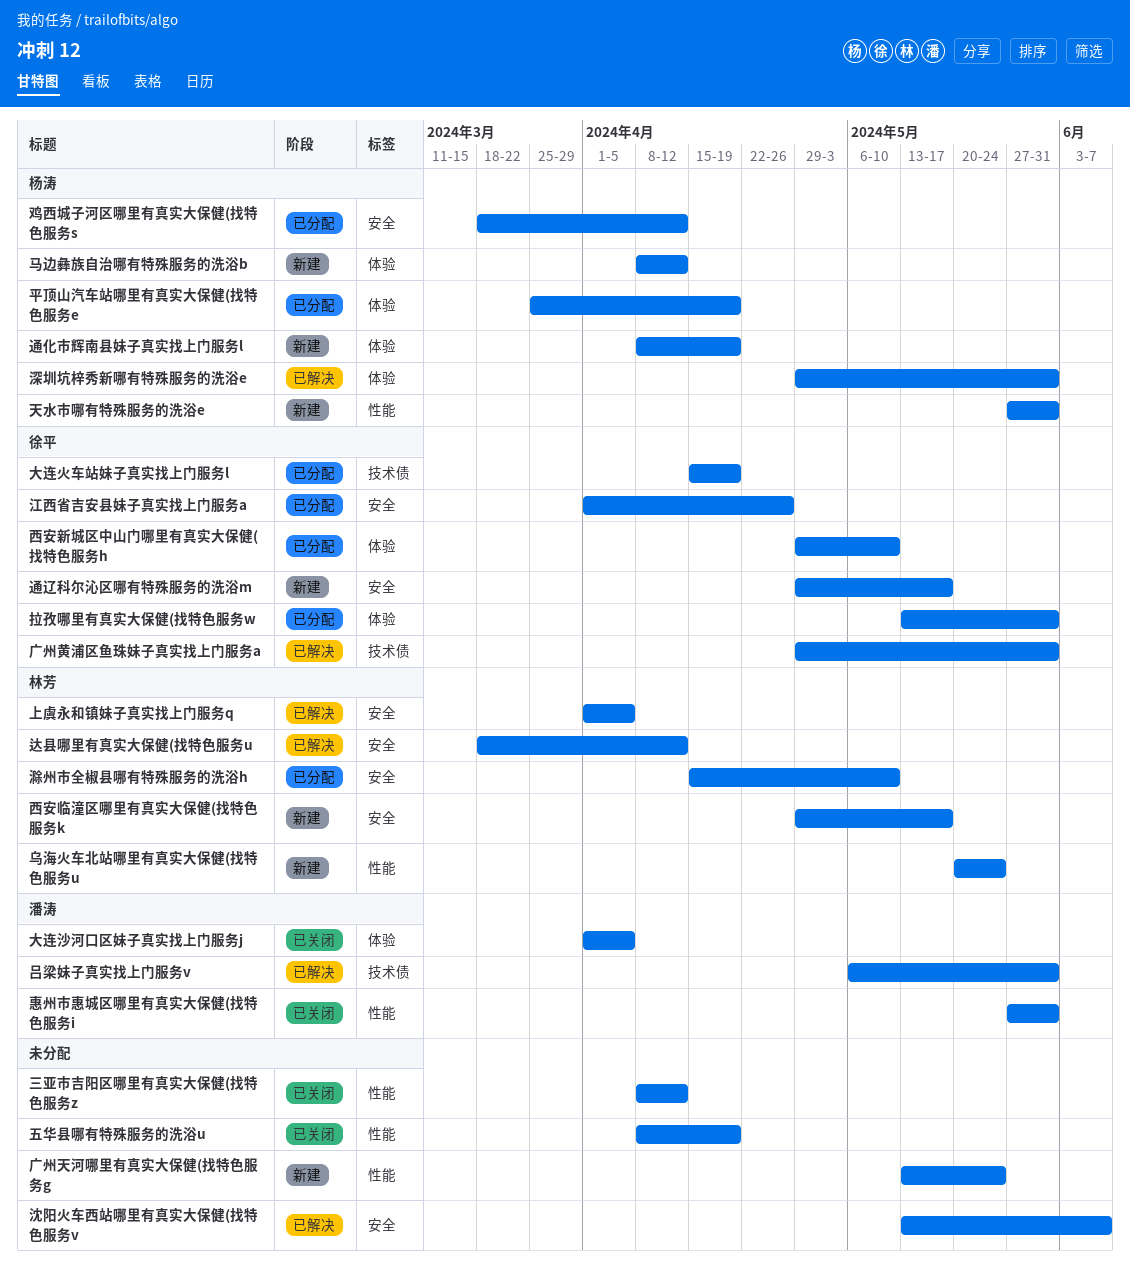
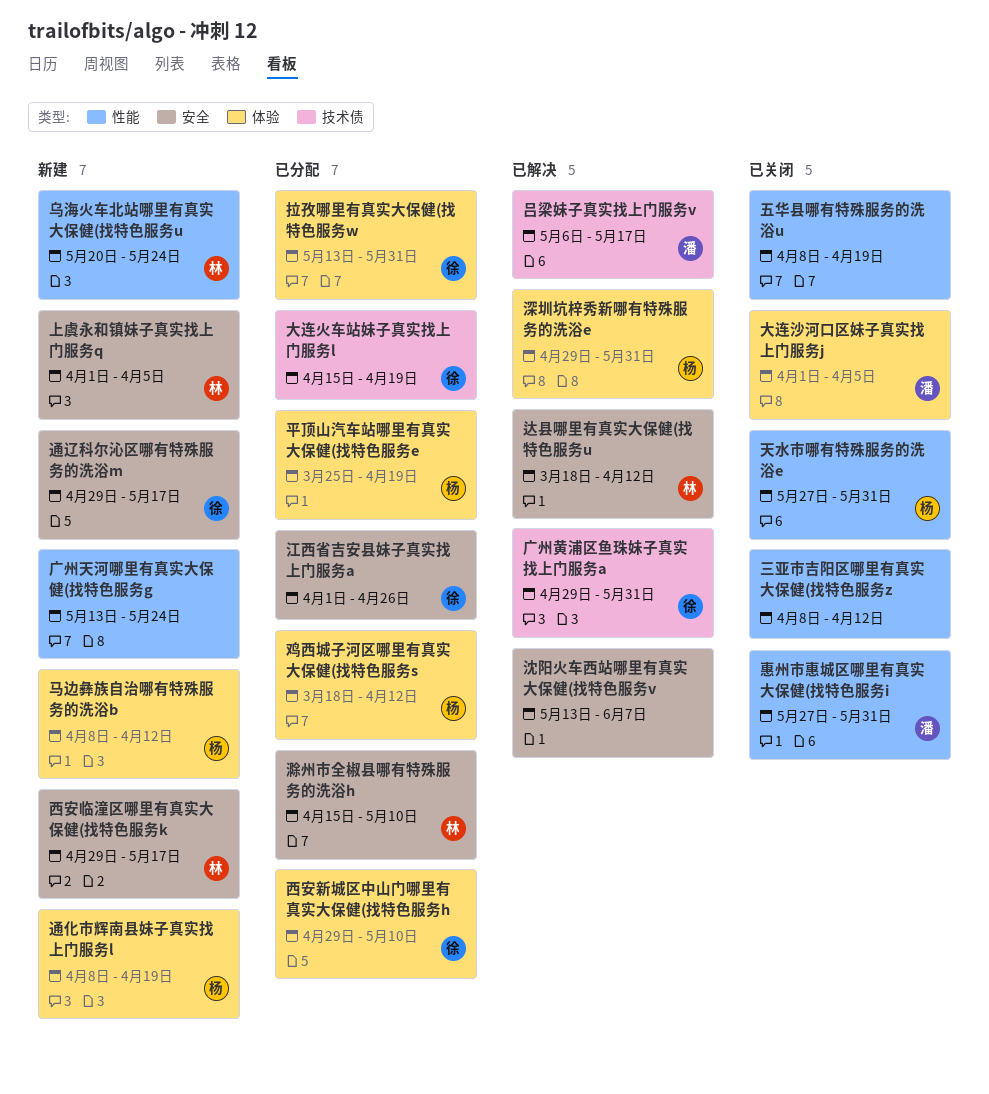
上虞永和镇妹子真实找上门服务q, status: 已解决 -> 新建
吕梁妹子真实找上门服务v, due: May 31 -> May 17
天水市哪有特殊服务的洗浴e, status: 新建 -> 已关闭
鸡西城子河区哪里有真实大保健(找特色服务s, label: 安全 -> 体验

